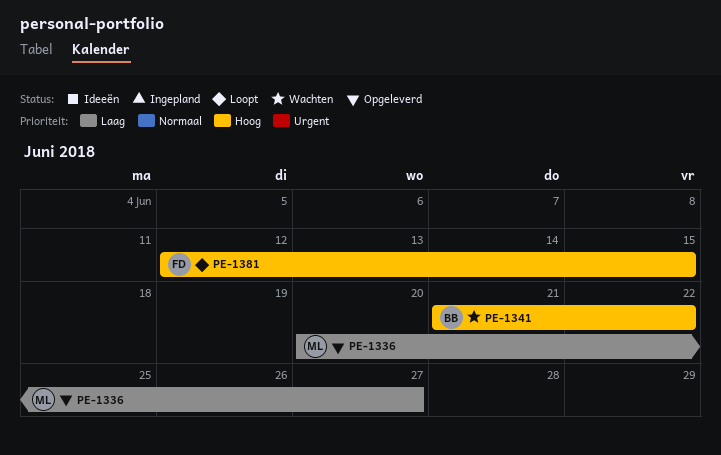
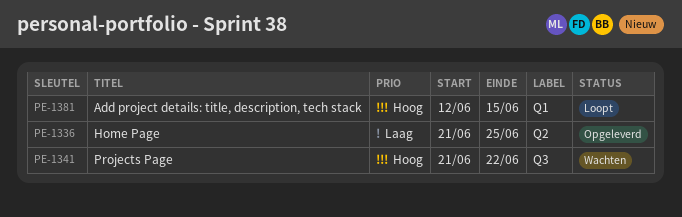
PE-1336, start: Jun 20 -> Jun 21
PE-1336, due: Jun 27 -> Jun 25

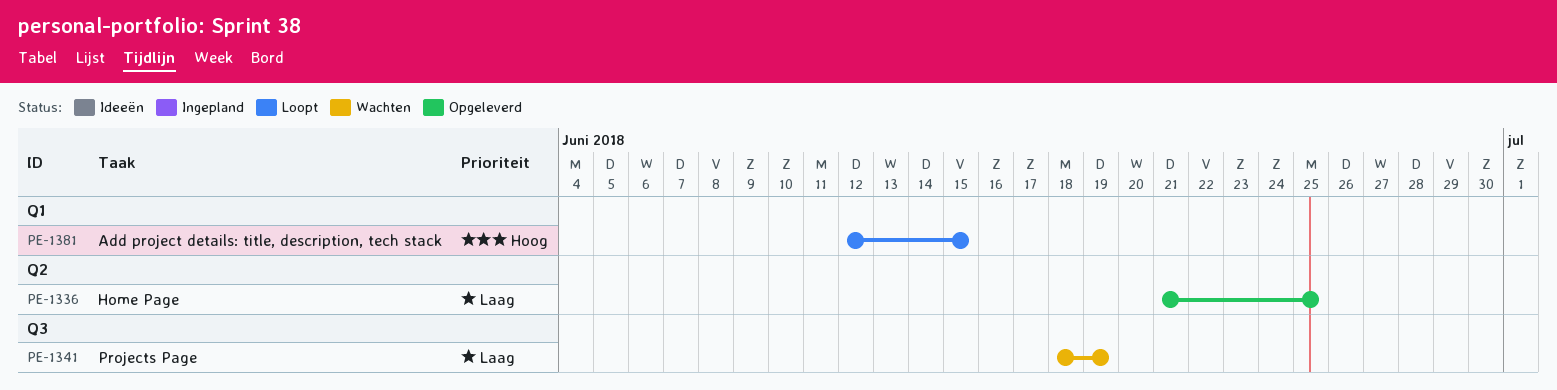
PE-1341, priority: Hoog -> Laag
PE-1341, start: Jun 21 -> Jun 18
PE-1341, due: Jun 22 -> Jun 19

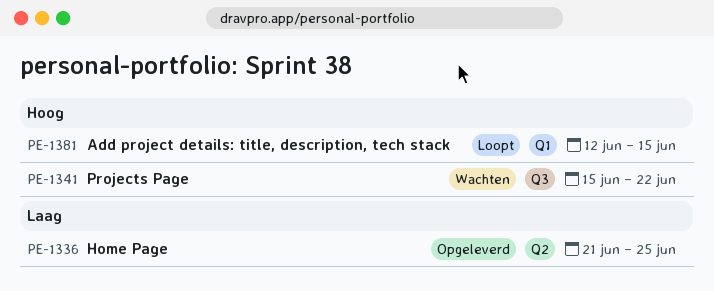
PE-1341, priority: Laag -> Hoog
PE-1341, start: Jun 18 -> Jun 15
PE-1341, due: Jun 19 -> Jun 22

